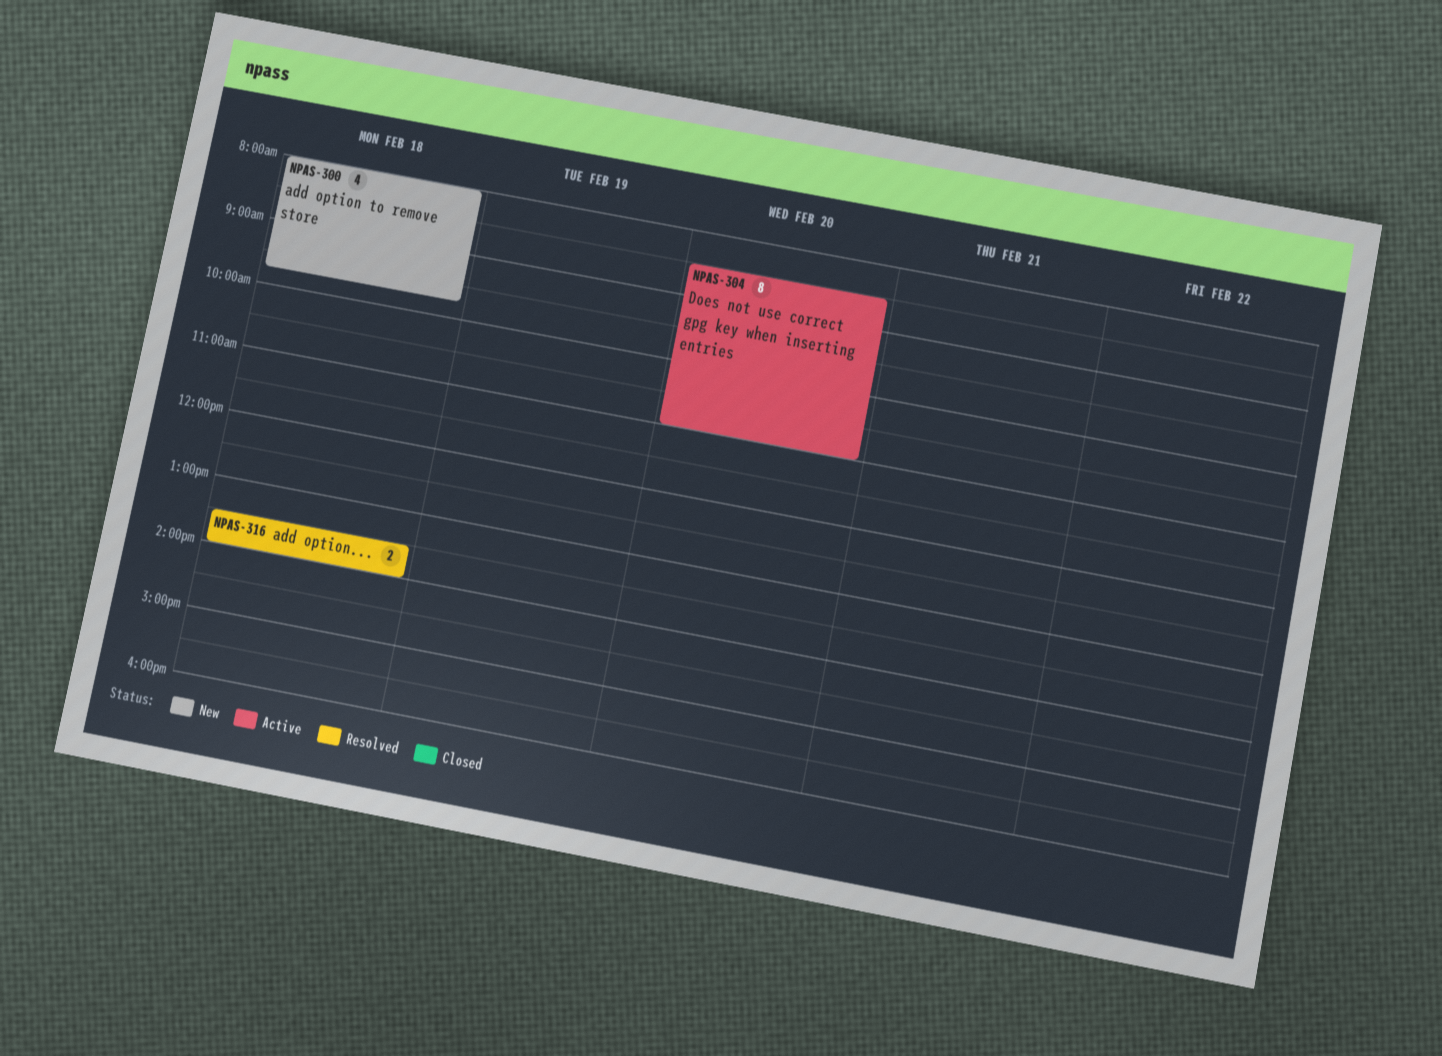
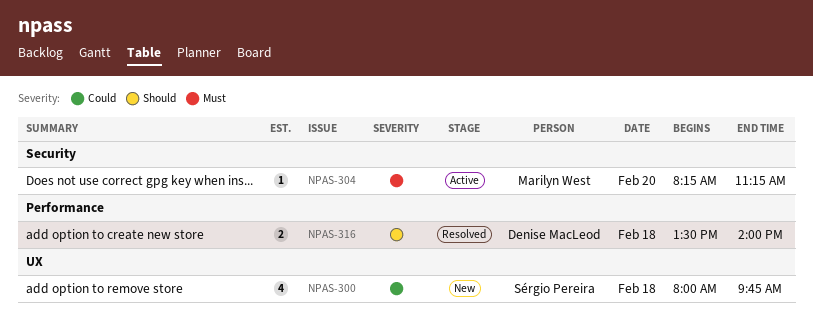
NPAS-304, estimate: 8 -> 1
NPAS-304, begins: 08:30 -> 08:15
NPAS-304, ends: 11:00 -> 11:15

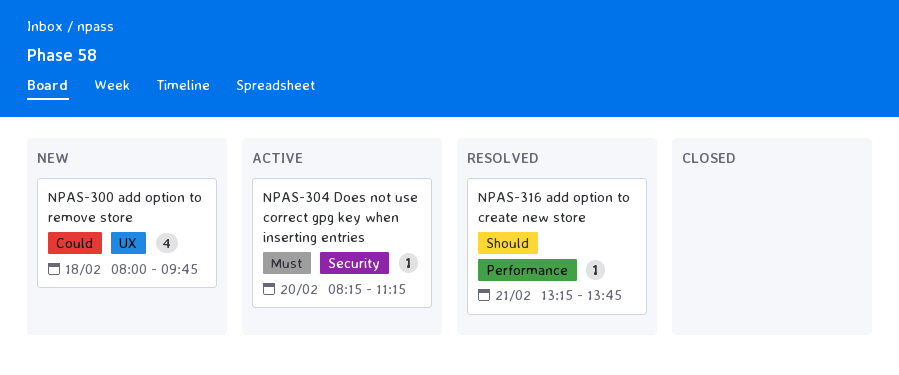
NPAS-316, estimate: 2 -> 1
NPAS-316, day: Feb 18 -> Feb 21
NPAS-316, begins: 13:30 -> 13:15
NPAS-316, ends: 14:00 -> 13:45

